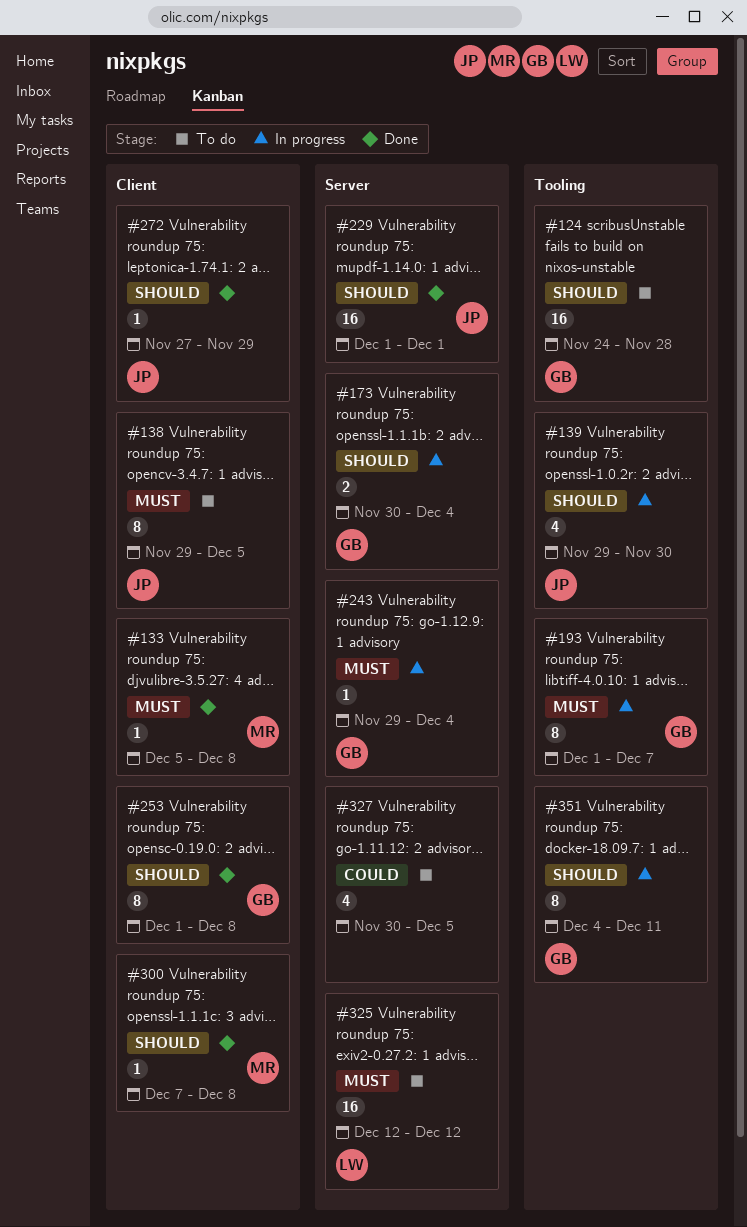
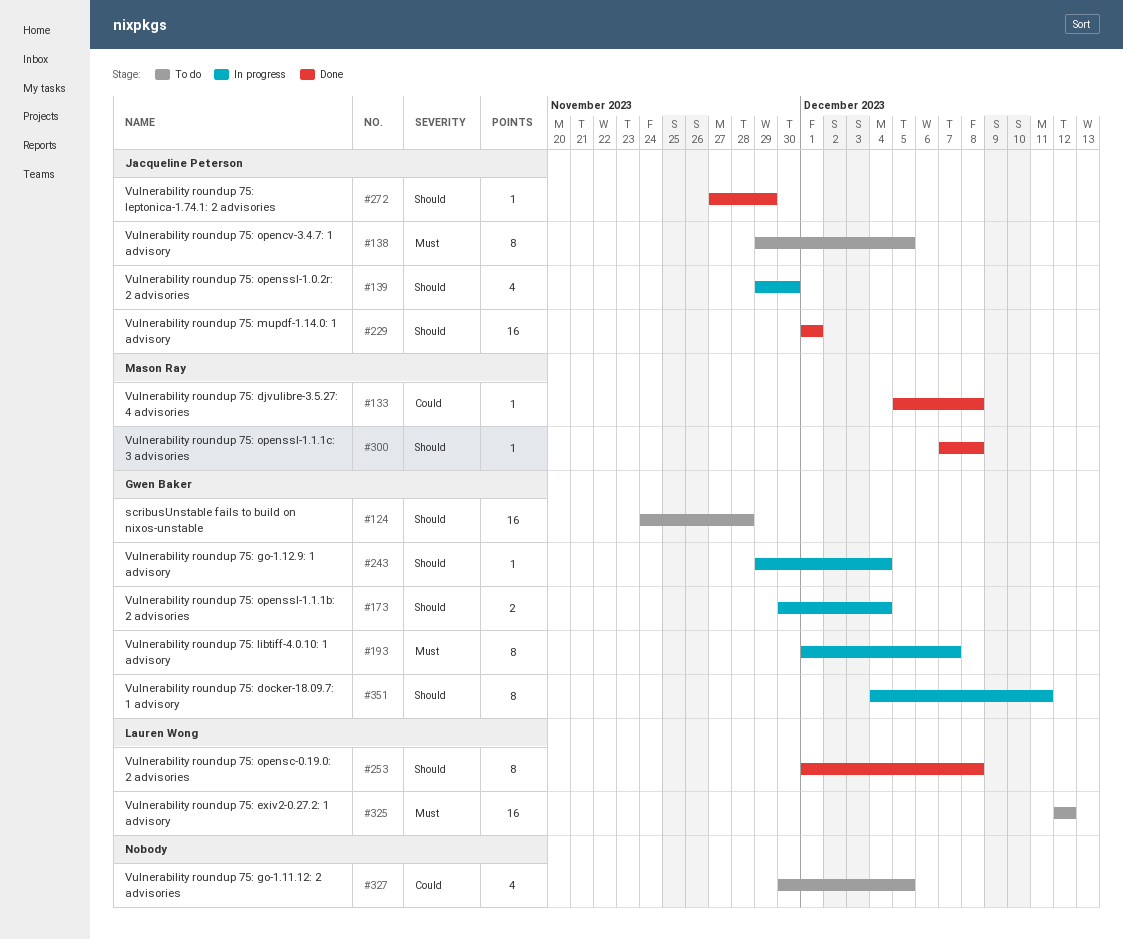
#133, priority: Must -> Could
#243, priority: Must -> Should
#253, owner: Gwen Baker -> Lauren Wong

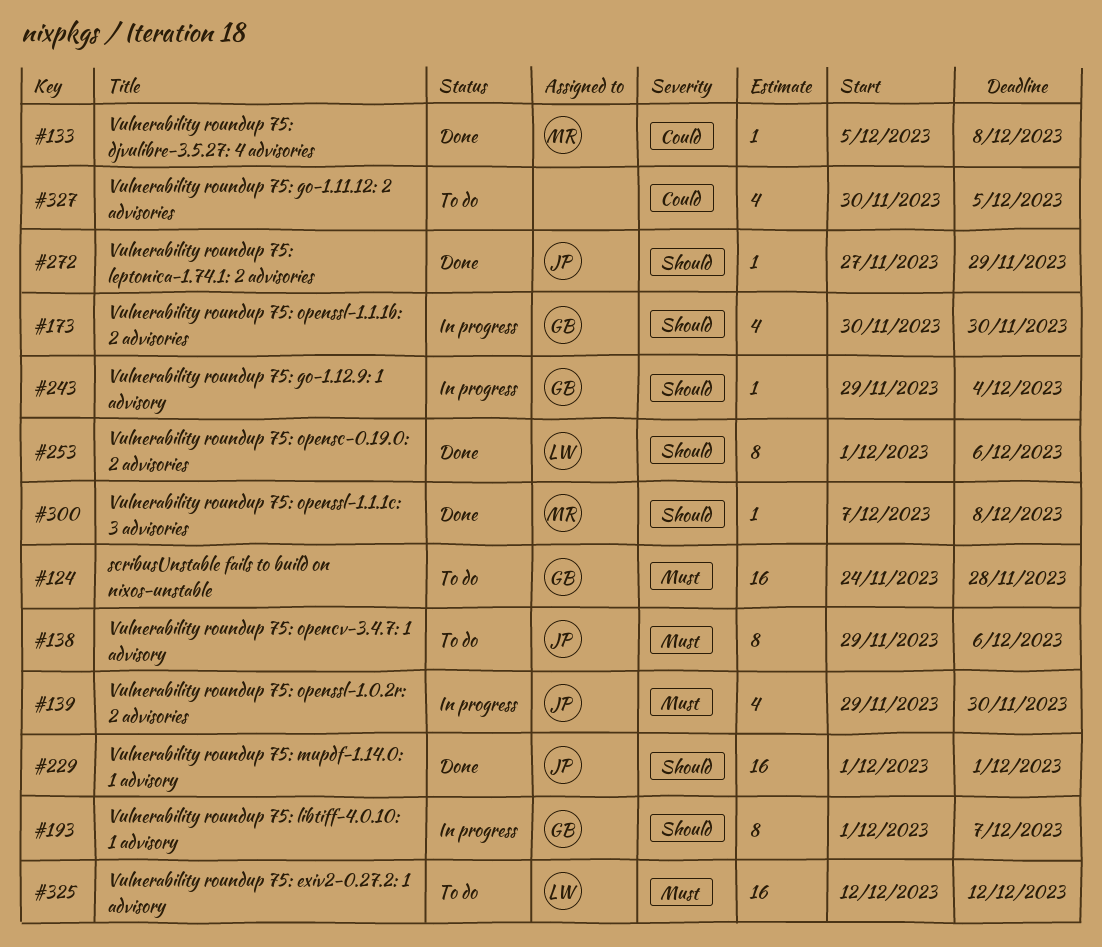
#124, priority: Should -> Must
#138, due: Dec 5 -> Dec 6
#139, priority: Should -> Must
#173, estimate: 2 -> 4
#173, due: Dec 4 -> Nov 30
#193, priority: Must -> Should
#253, due: Dec 8 -> Dec 6
#351: present -> none

